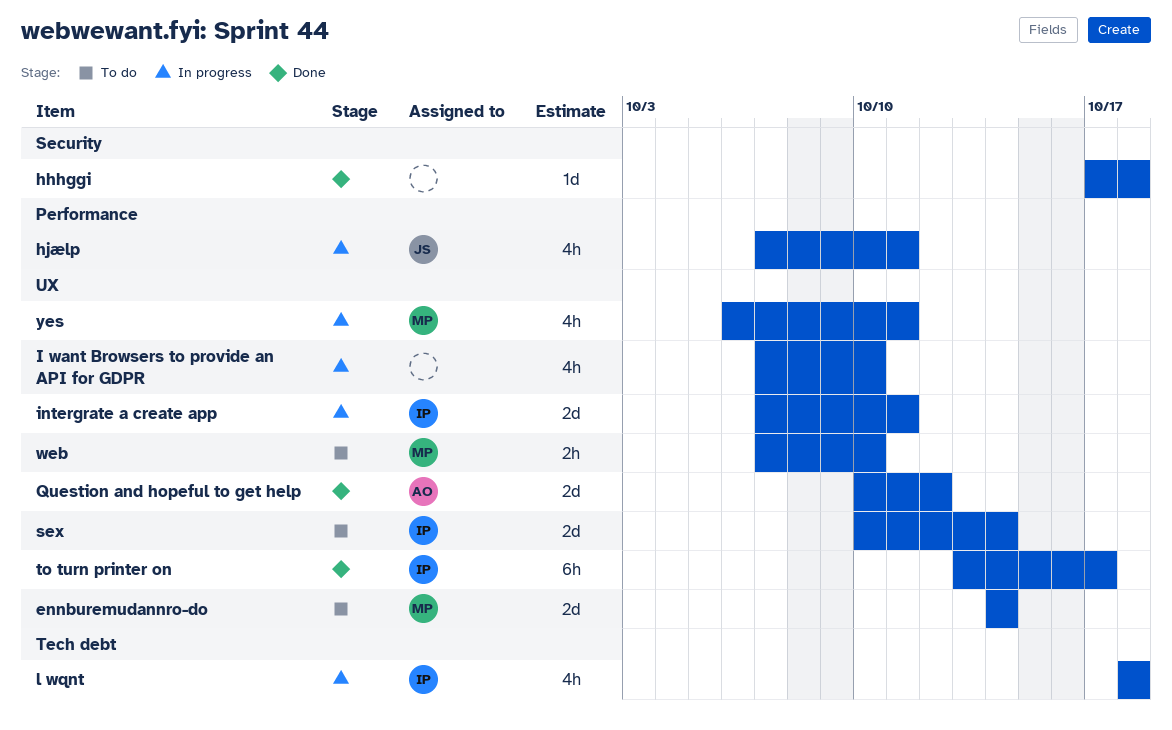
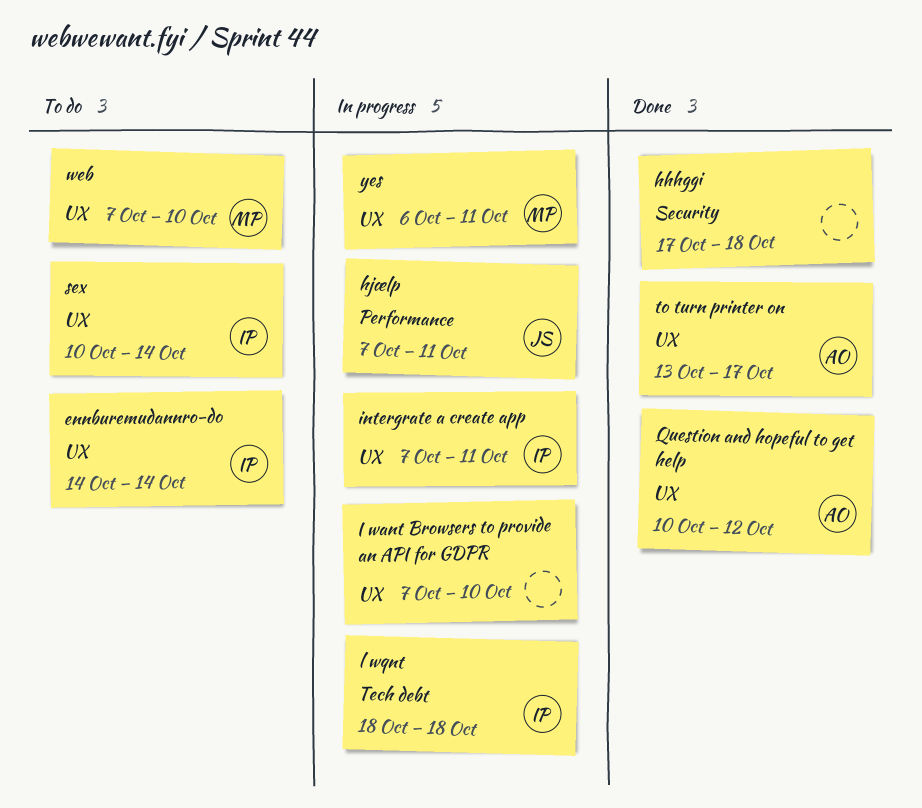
ennburemudannro-do, owner: MP -> IP
to turn printer on, owner: IP -> AO

